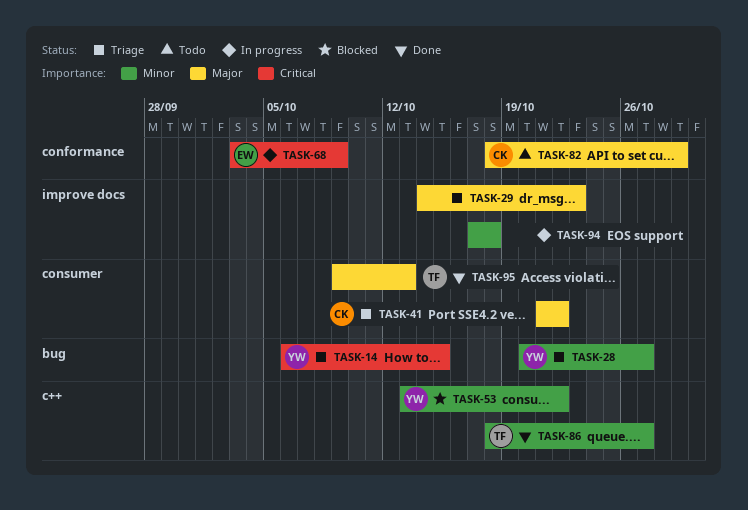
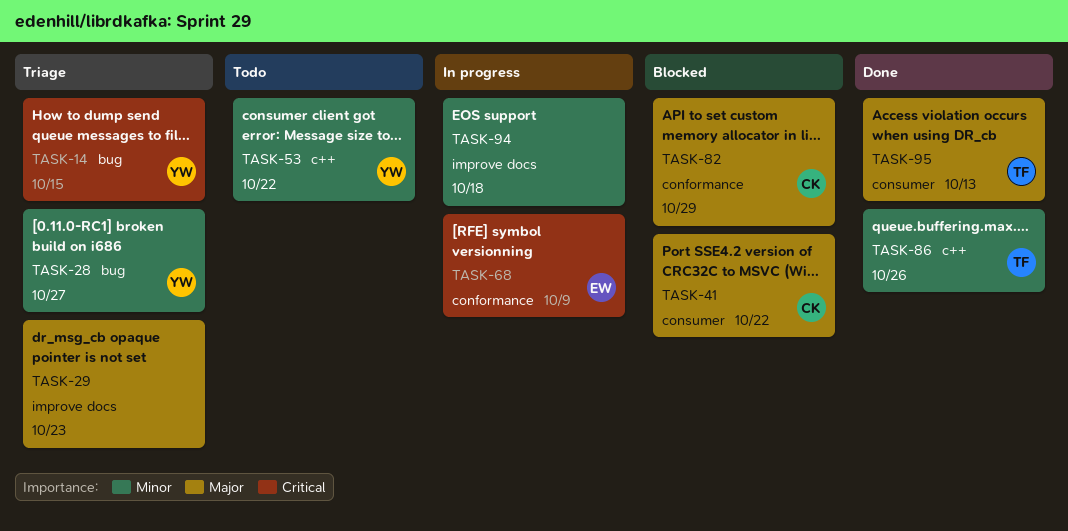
TASK-41, status: Triage -> Blocked
TASK-53, status: Blocked -> Todo
TASK-82, status: Todo -> Blocked
TASK-86, due: Oct 27 -> Oct 26

